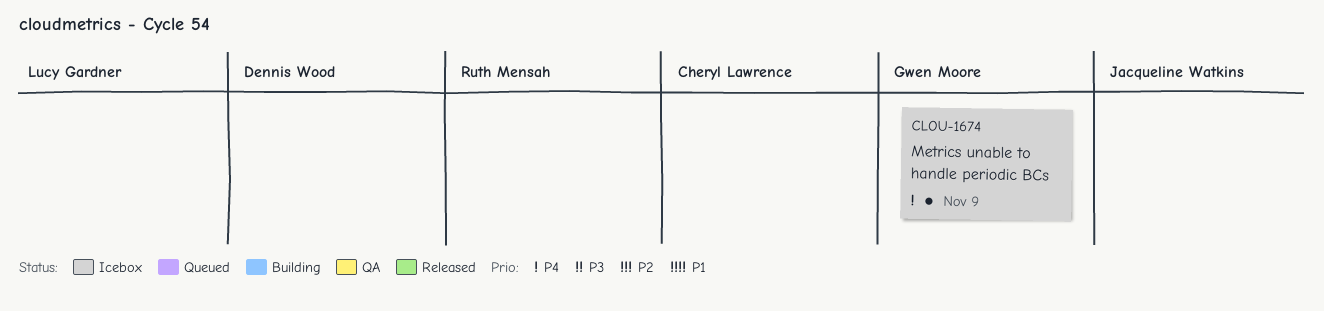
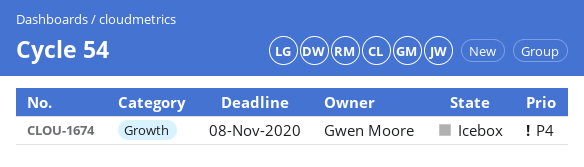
CLOU-1674, due: Nov 9 -> Nov 8

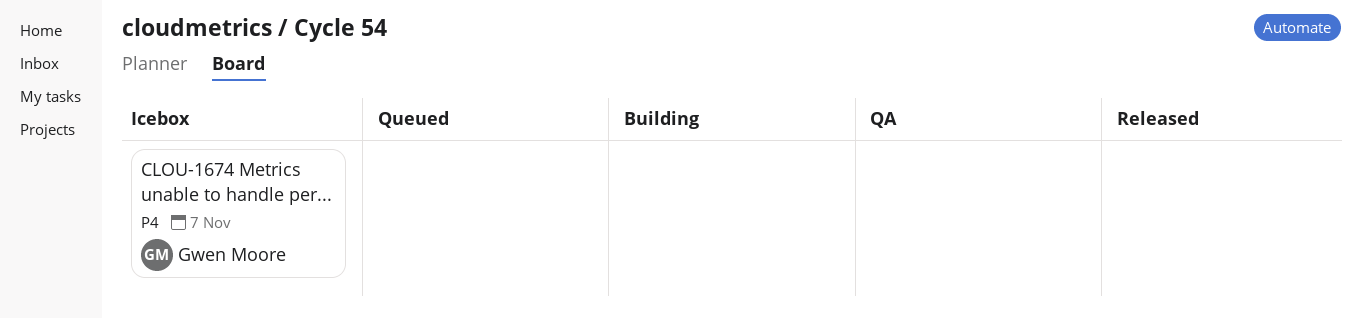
CLOU-1674, due: Nov 8 -> Nov 7

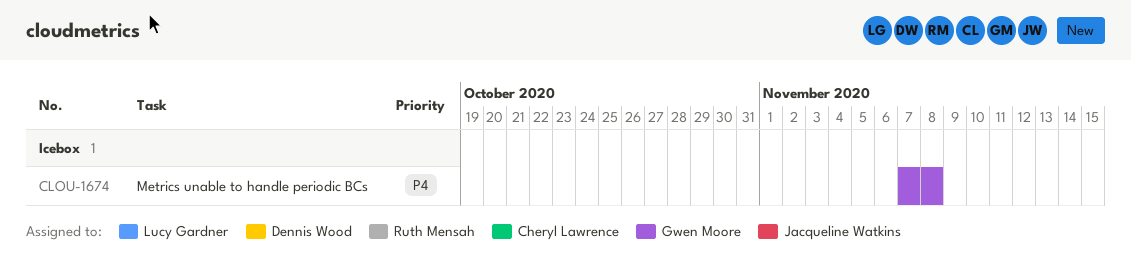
CLOU-1674, due: Nov 7 -> Nov 8

